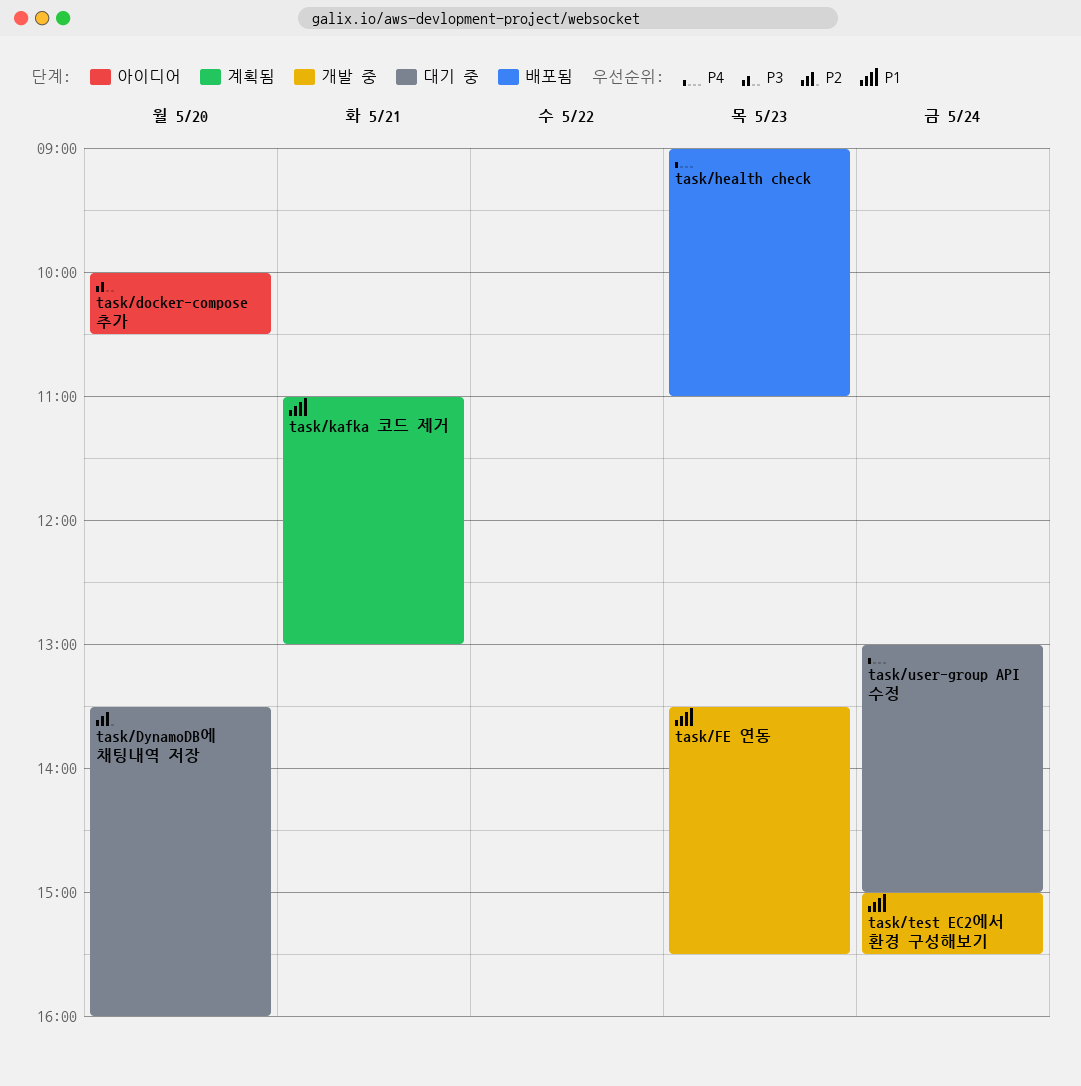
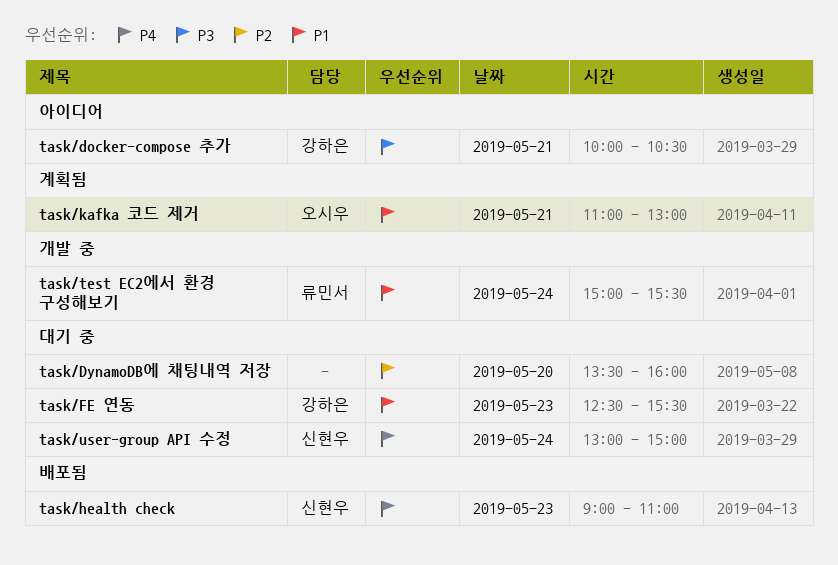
task/docker-compose 추가, day: May 20 -> May 21
task/FE 연동, status: 개발 중 -> 대기 중
task/FE 연동, begins: 13:30 -> 12:30

